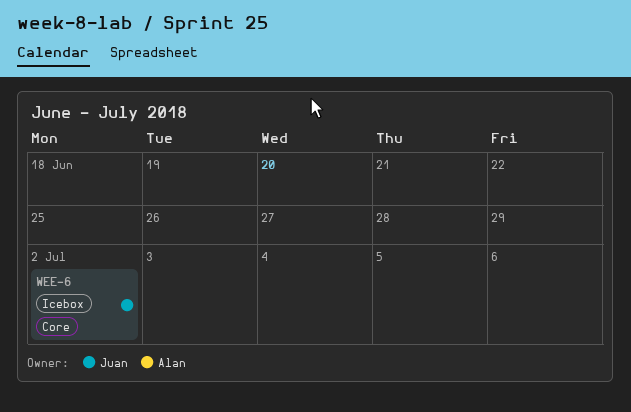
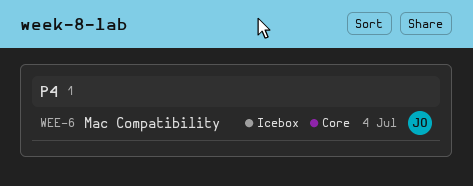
WEE-6, due: Jul 2 -> Jul 4

